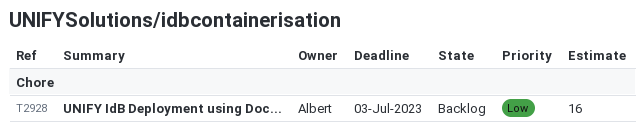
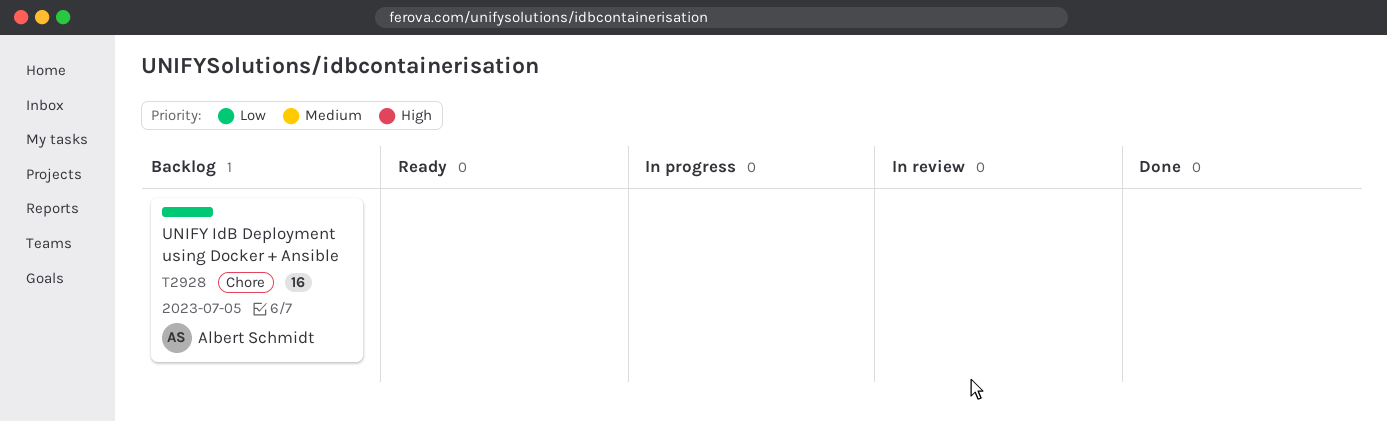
T2928, due: Jul 3 -> Jul 5

